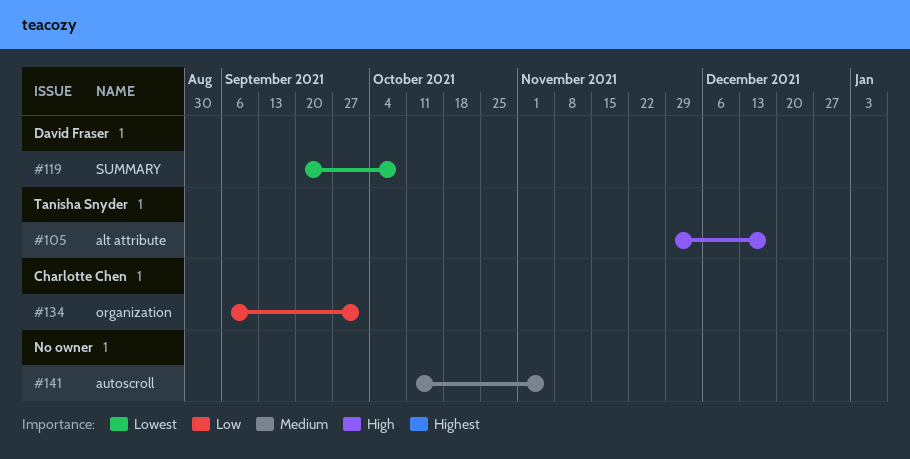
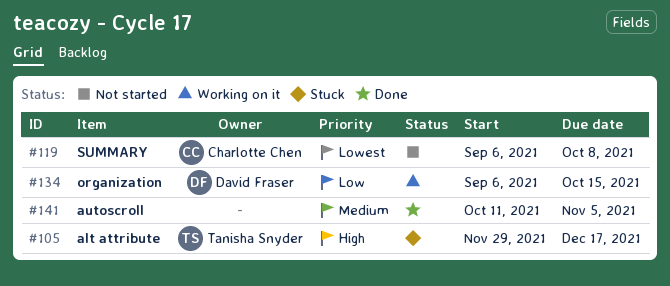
#119, owner: David Fraser -> Charlotte Chen
#119, start: Sep 20 -> Sep 6
#134, owner: Charlotte Chen -> David Fraser
#134, due: Oct 1 -> Oct 15

